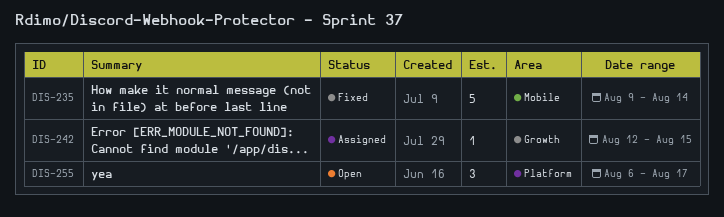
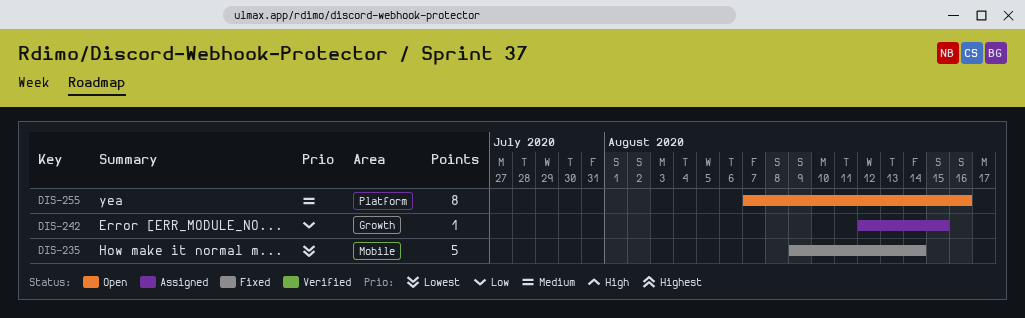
DIS-255, estimate: 3 -> 8
DIS-255, start: Aug 6 -> Aug 7
DIS-255, due: Aug 17 -> Aug 16

